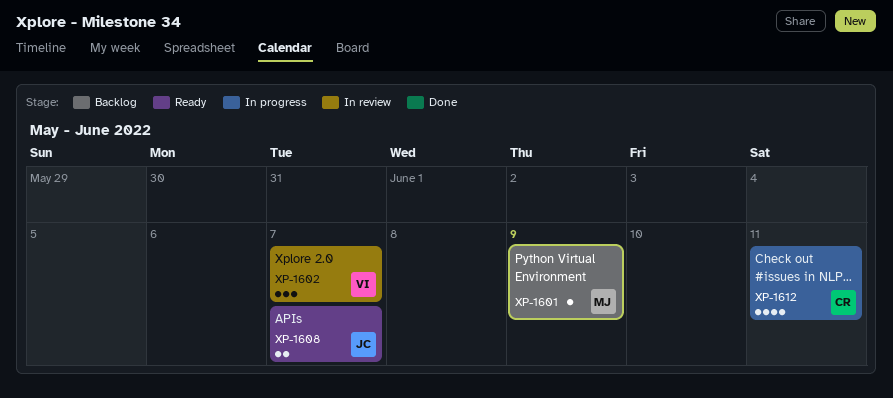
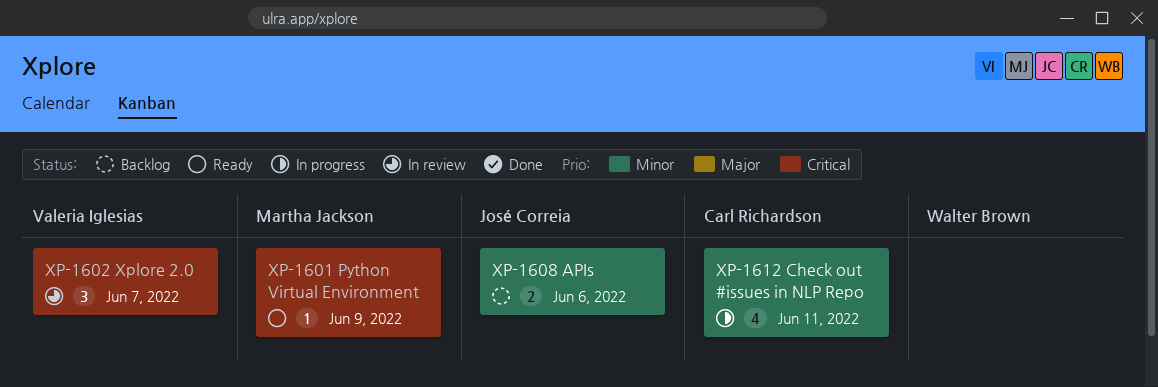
XP-1601, status: Backlog -> Ready
XP-1608, status: Ready -> Backlog
XP-1608, due: Jun 7 -> Jun 6

